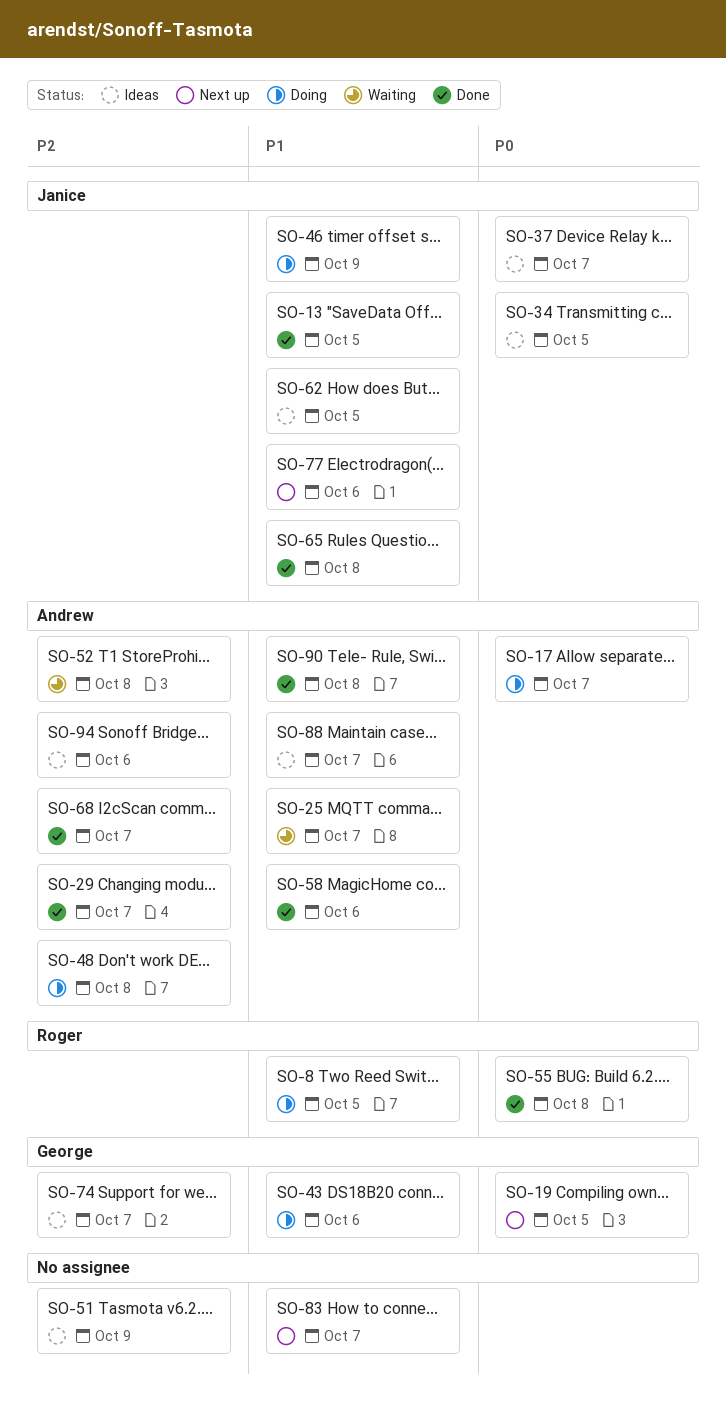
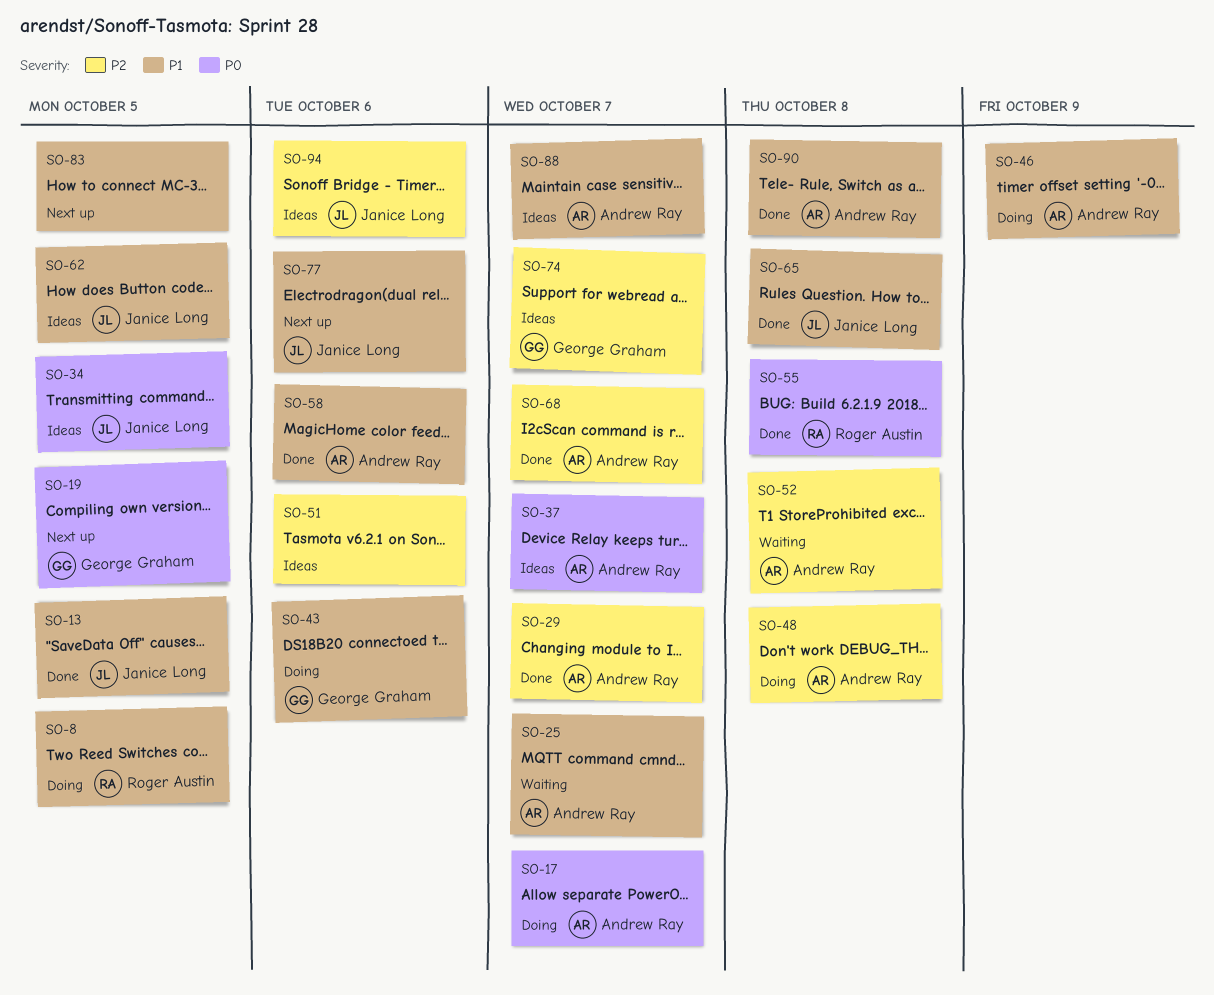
SO-37, owner: Janice Long -> Andrew Ray
SO-46, owner: Janice Long -> Andrew Ray
SO-51, due: Oct 9 -> Oct 6
SO-83, due: Oct 7 -> Oct 5
SO-94, owner: Andrew Ray -> Janice Long

